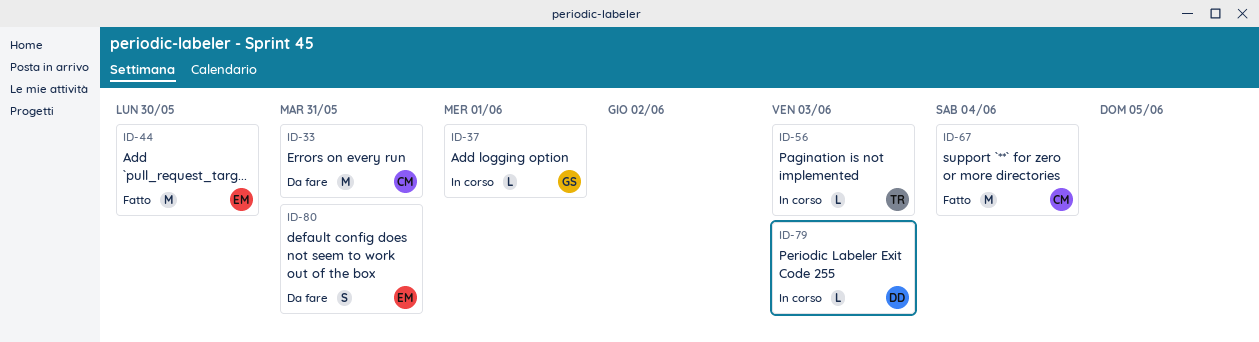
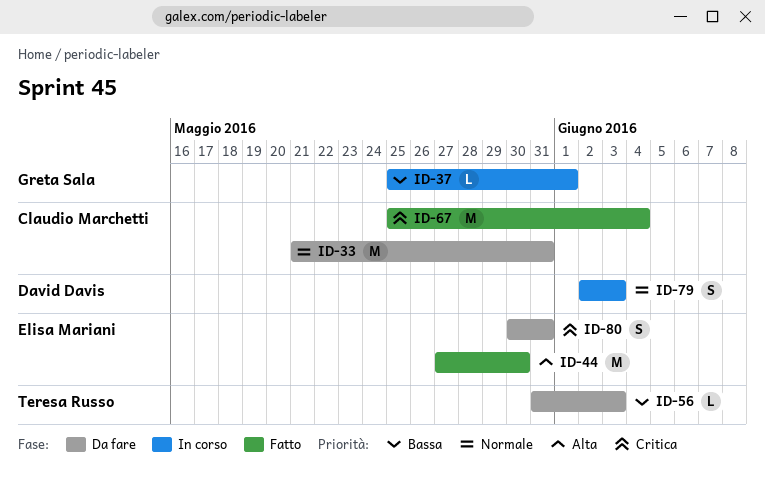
ID-56, status: In corso -> Da fare
ID-79, estimate: L -> S

